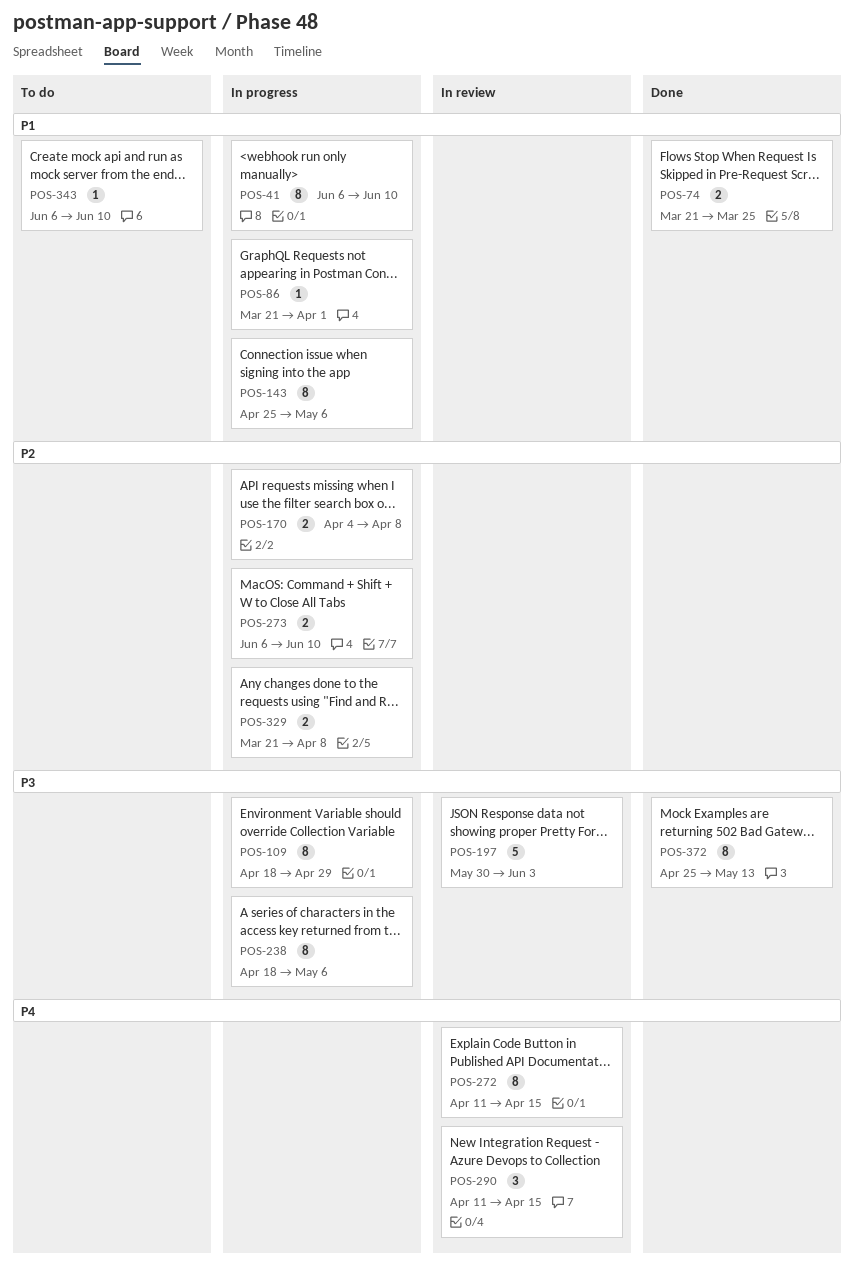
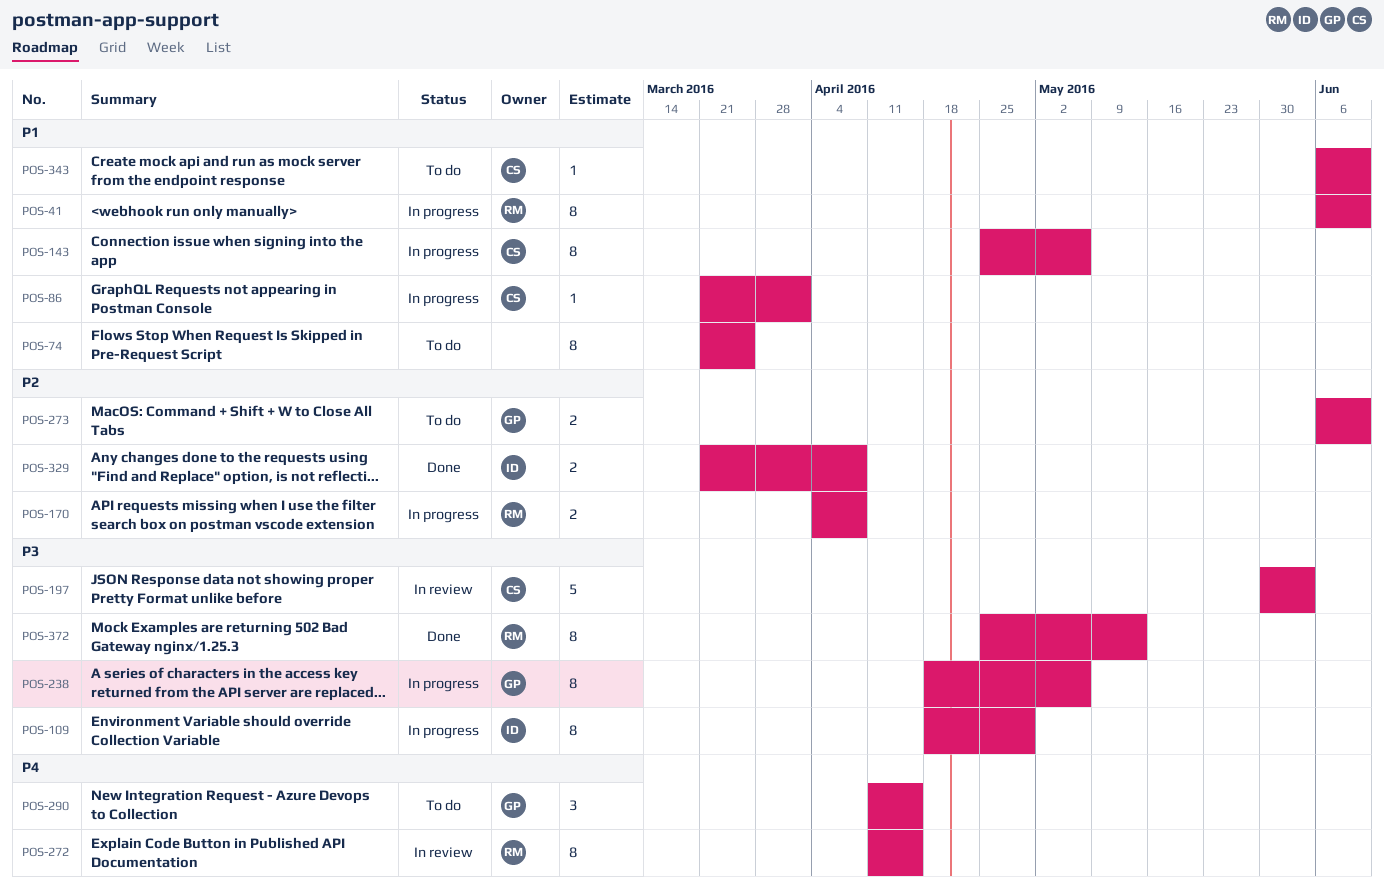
POS-74, status: Done -> To do
POS-74, estimate: 2 -> 8
POS-273, status: In progress -> To do
POS-290, status: In review -> To do
POS-329, status: In progress -> Done

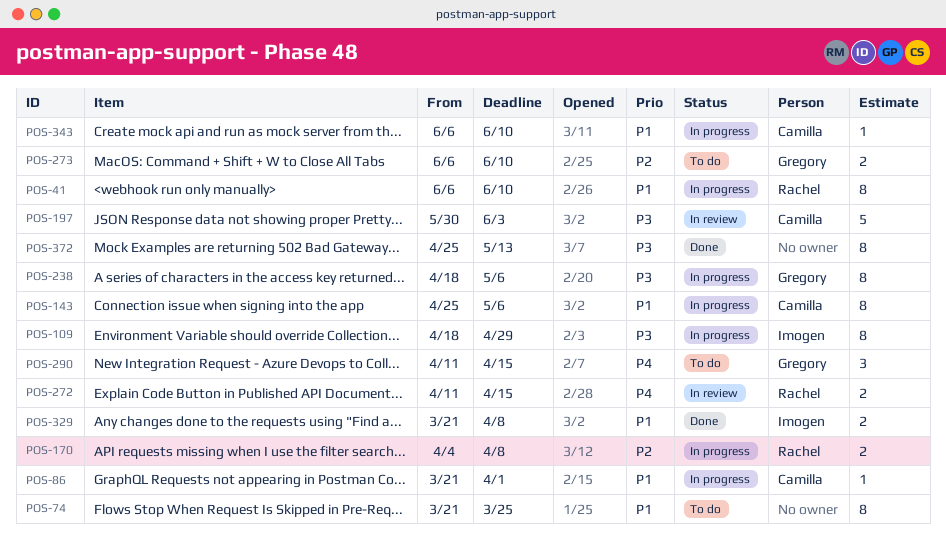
POS-272, estimate: 8 -> 2
POS-329, priority: P2 -> P1
POS-343, status: To do -> In progress
POS-372, owner: Rachel -> none

